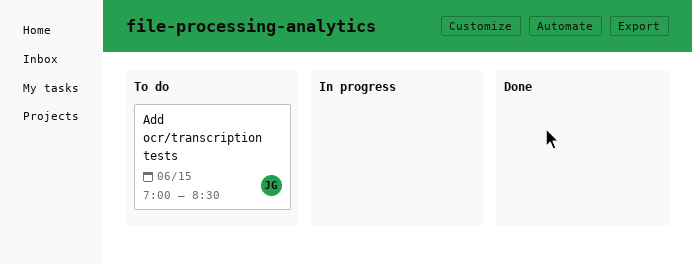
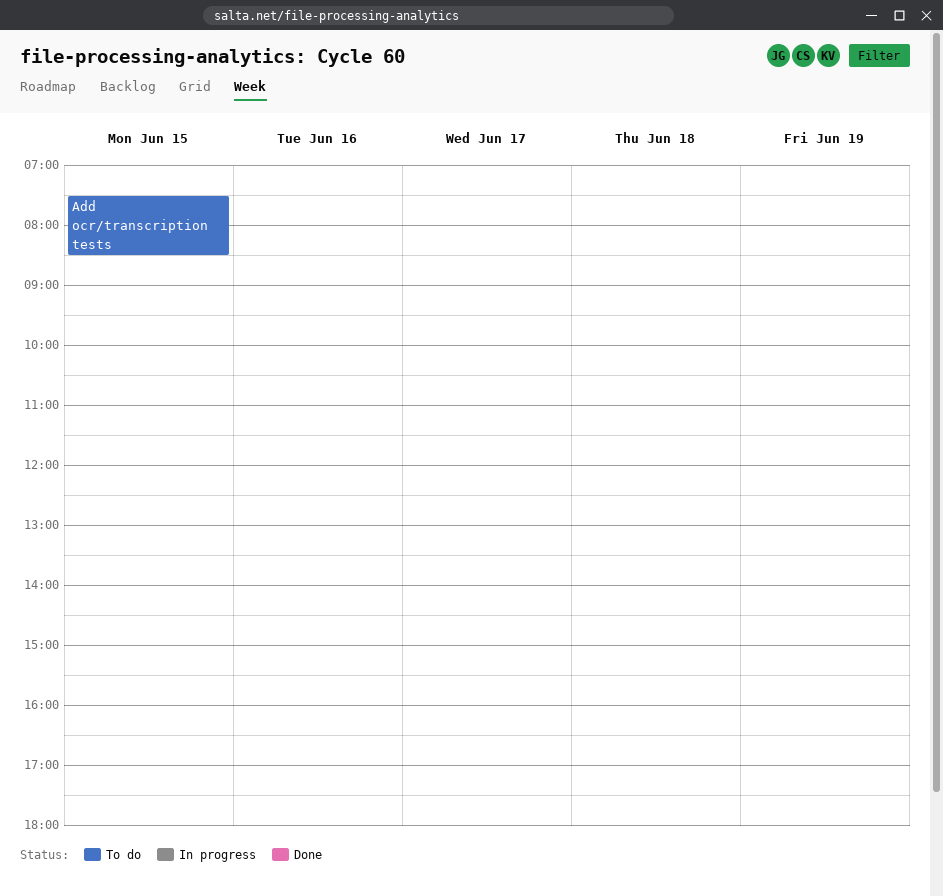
Add ocr/transcription tests, begins: 07:00 -> 07:30

